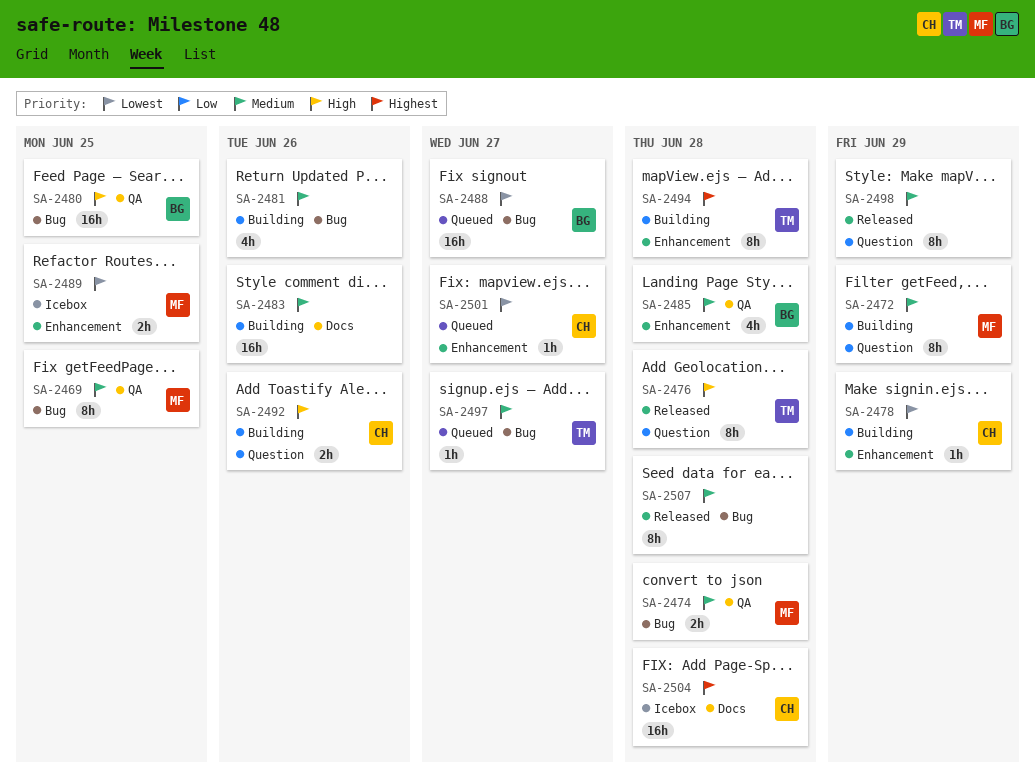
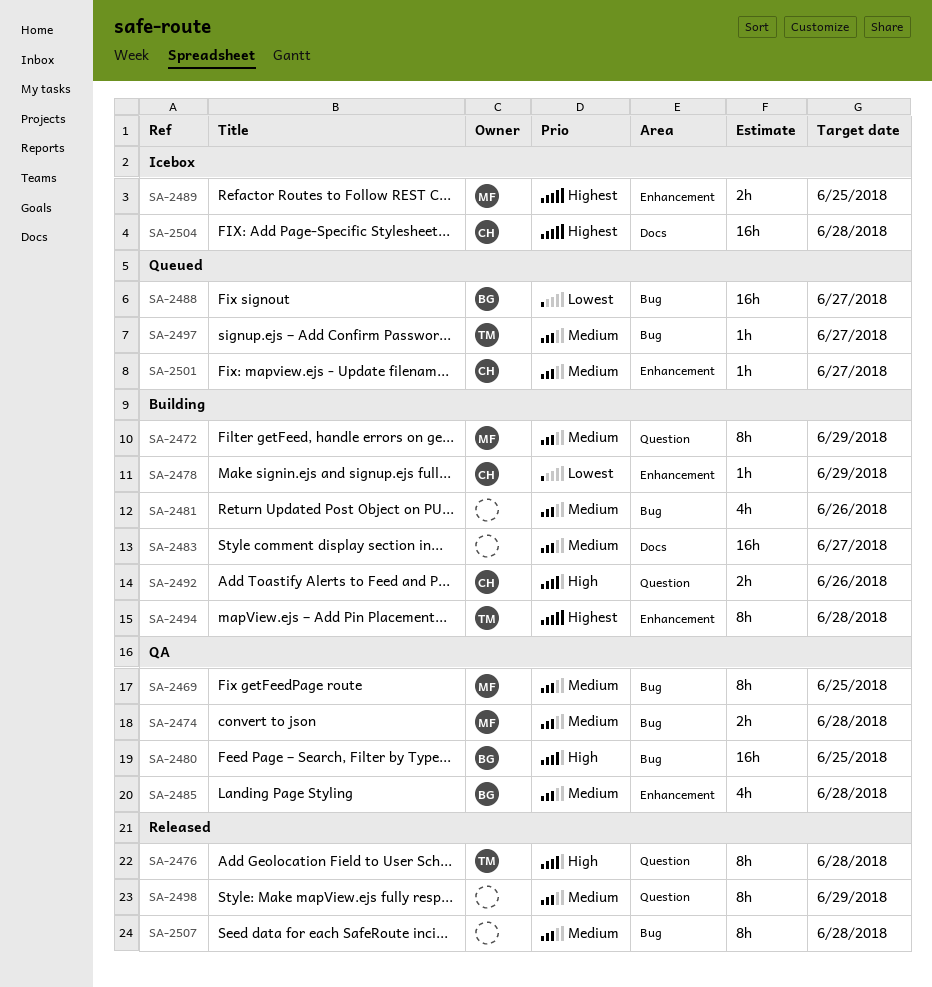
SA-2483, due: Jun 26 -> Jun 27
SA-2489, priority: Lowest -> Highest
SA-2501, priority: Lowest -> Medium

